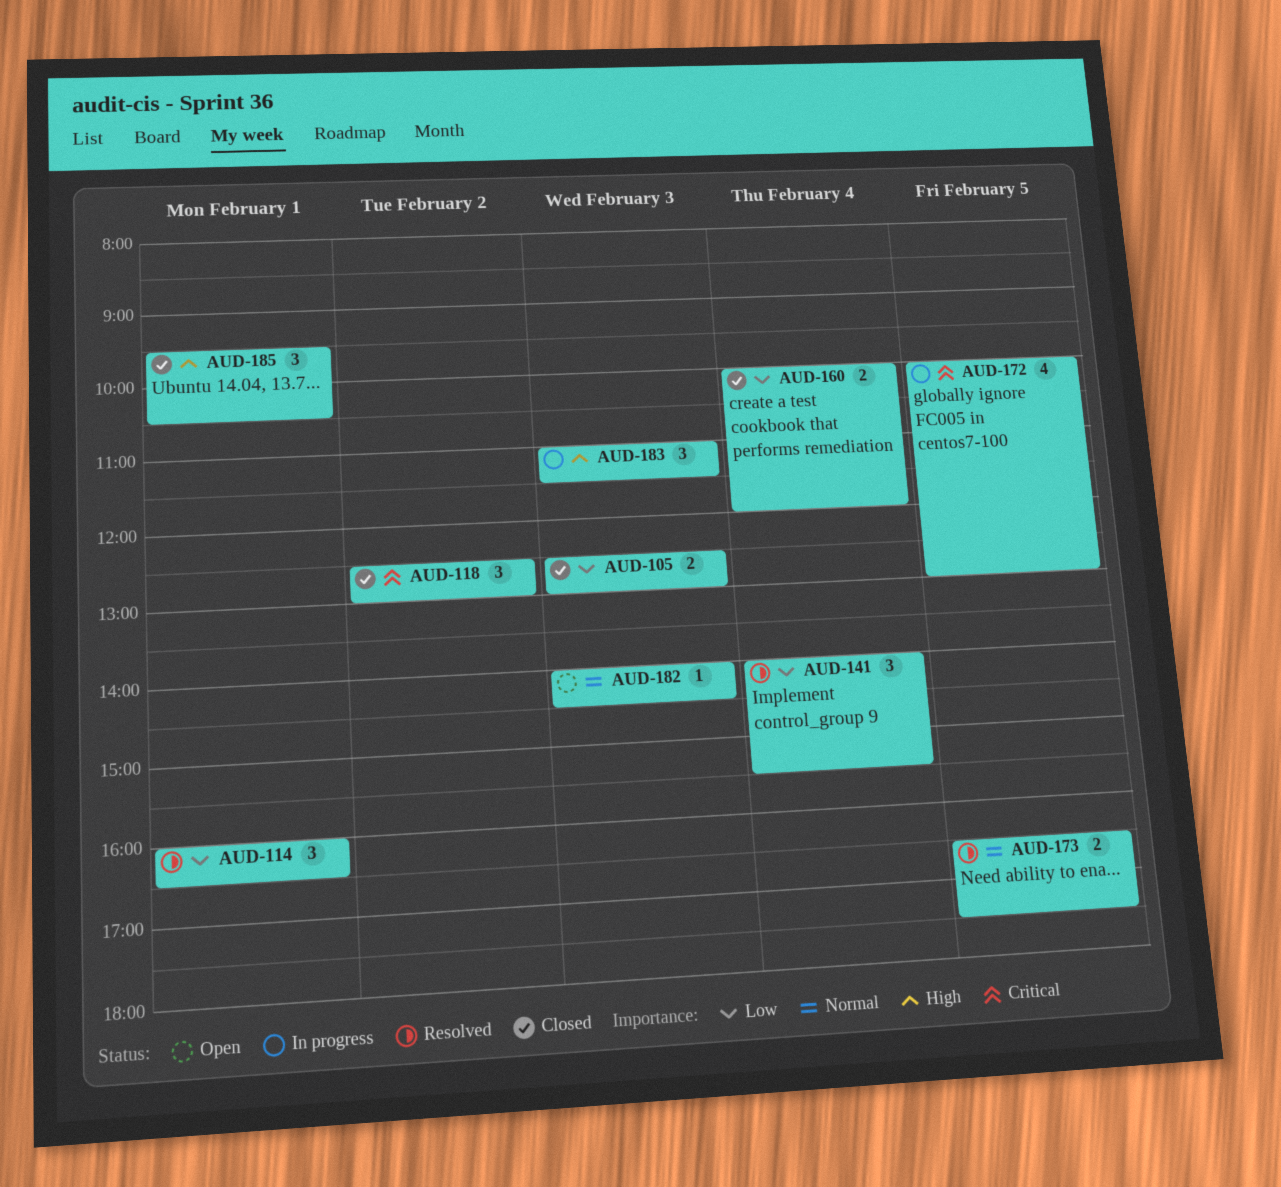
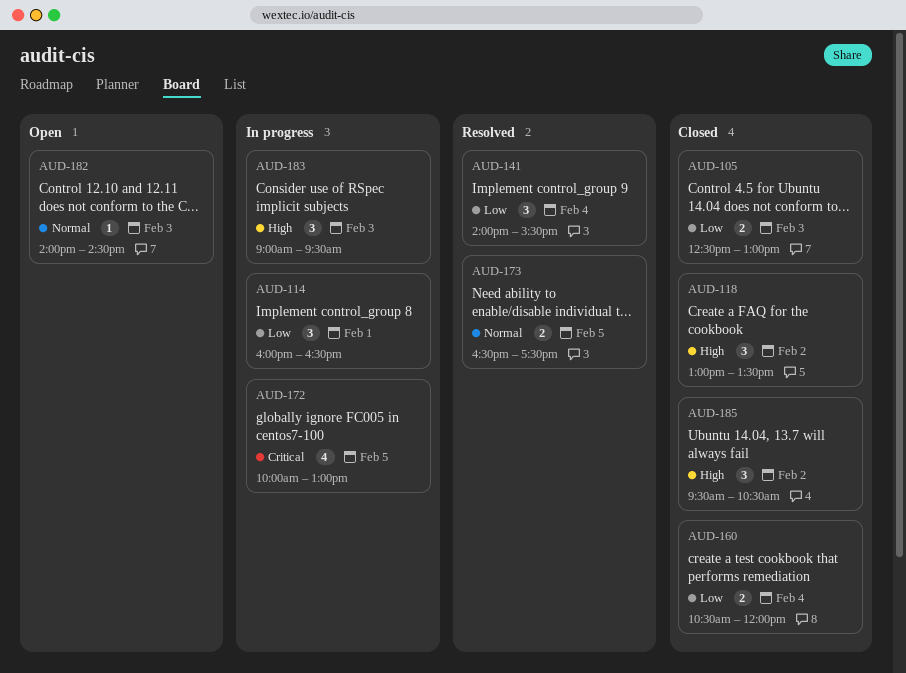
AUD-114, status: Resolved -> In progress
AUD-118, priority: Critical -> High
AUD-118, begins: 12:30 -> 13:00
AUD-118, ends: 13:00 -> 13:30
AUD-160, begins: 10:00 -> 10:30
AUD-183, begins: 11:00 -> 09:00
AUD-183, ends: 11:30 -> 09:30
AUD-185, day: Feb 1 -> Feb 2

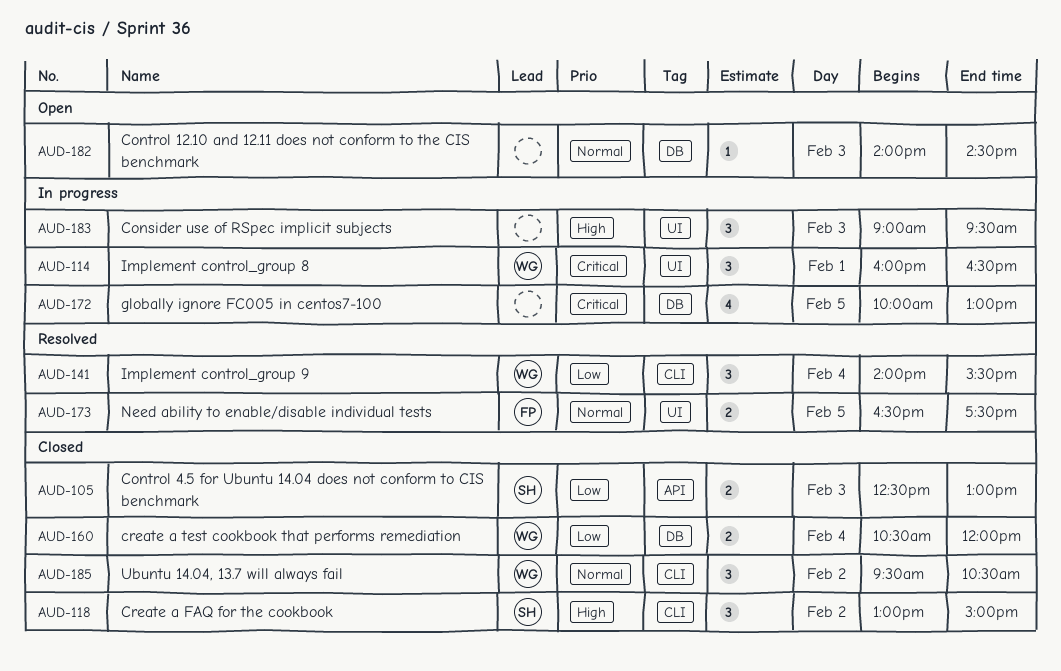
AUD-114, priority: Low -> Critical
AUD-118, ends: 13:30 -> 15:00
AUD-185, priority: High -> Normal

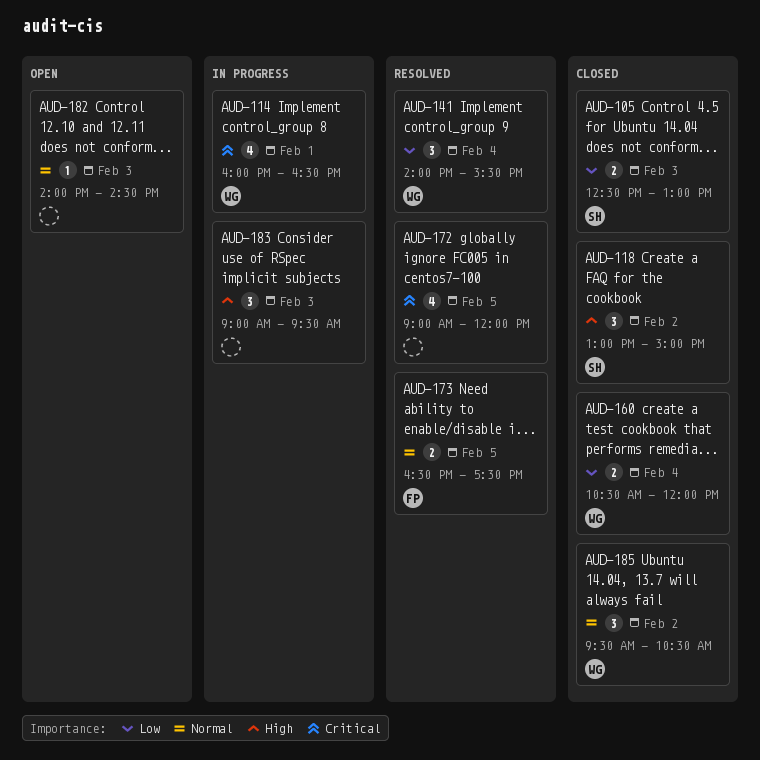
AUD-114, estimate: 3 -> 4
AUD-172, status: In progress -> Resolved
AUD-172, begins: 10:00 -> 09:00
AUD-172, ends: 13:00 -> 12:00

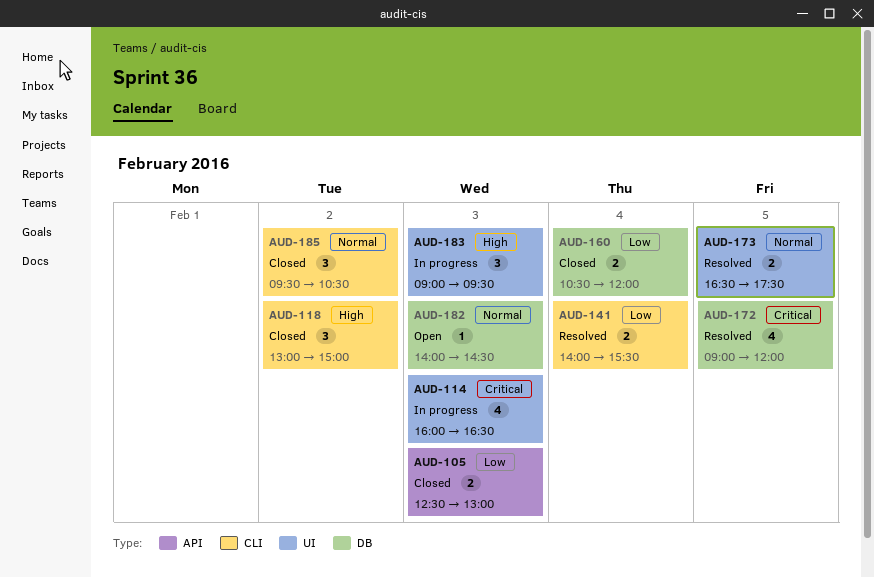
AUD-114, day: Feb 1 -> Feb 3
AUD-141, estimate: 3 -> 2

